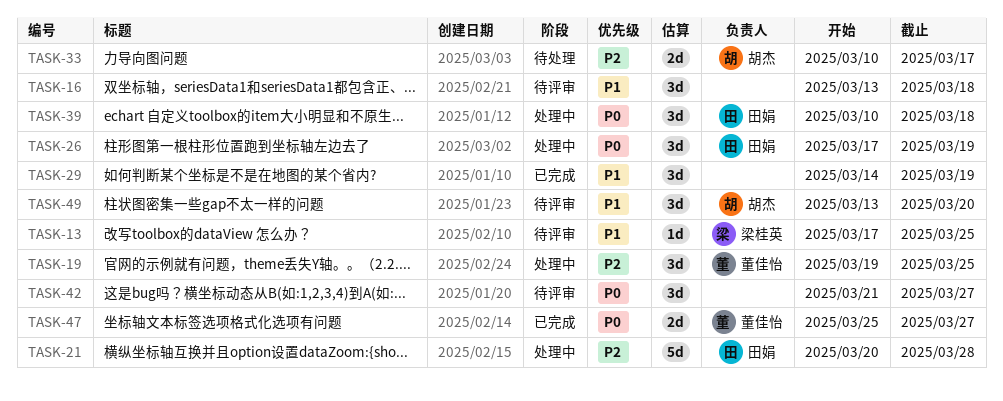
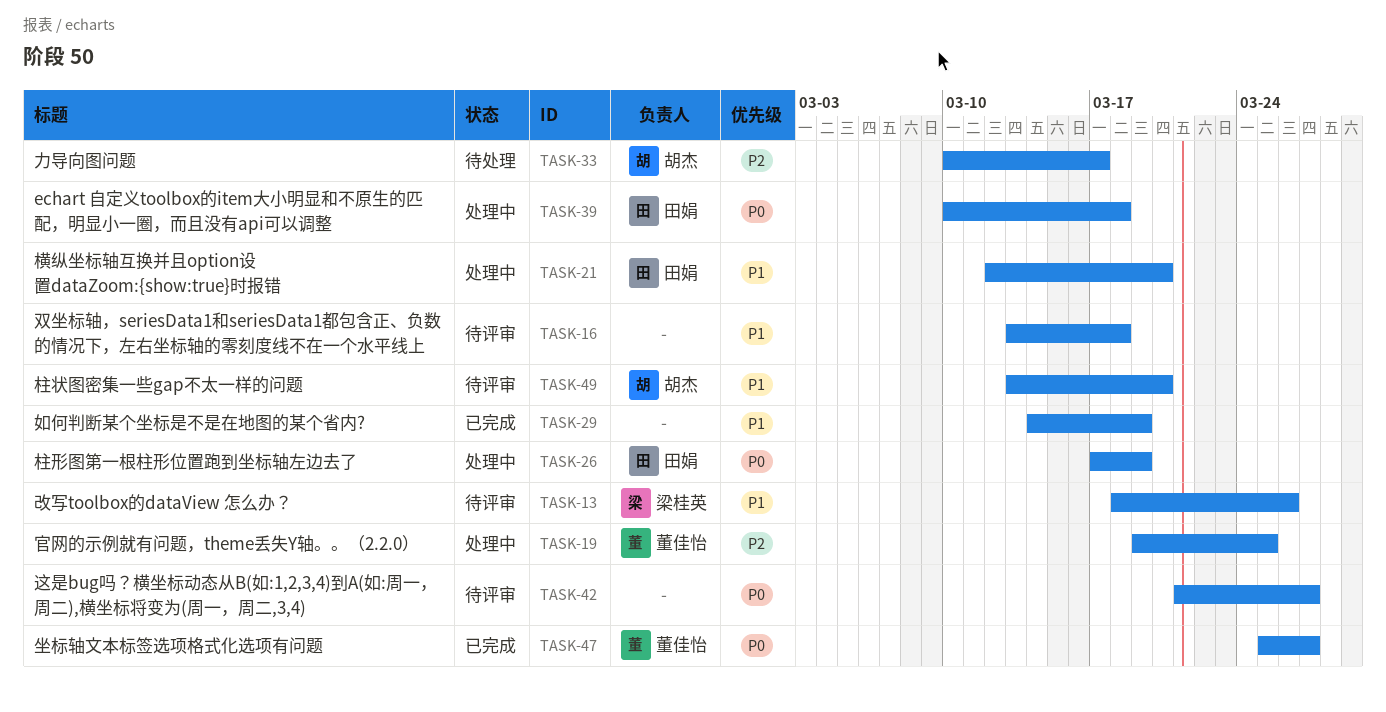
TASK-13, start: Mar 17 -> Mar 18
TASK-13, due: Mar 25 -> Mar 26
TASK-21, priority: P2 -> P1
TASK-21, start: Mar 20 -> Mar 12
TASK-21, due: Mar 28 -> Mar 20

